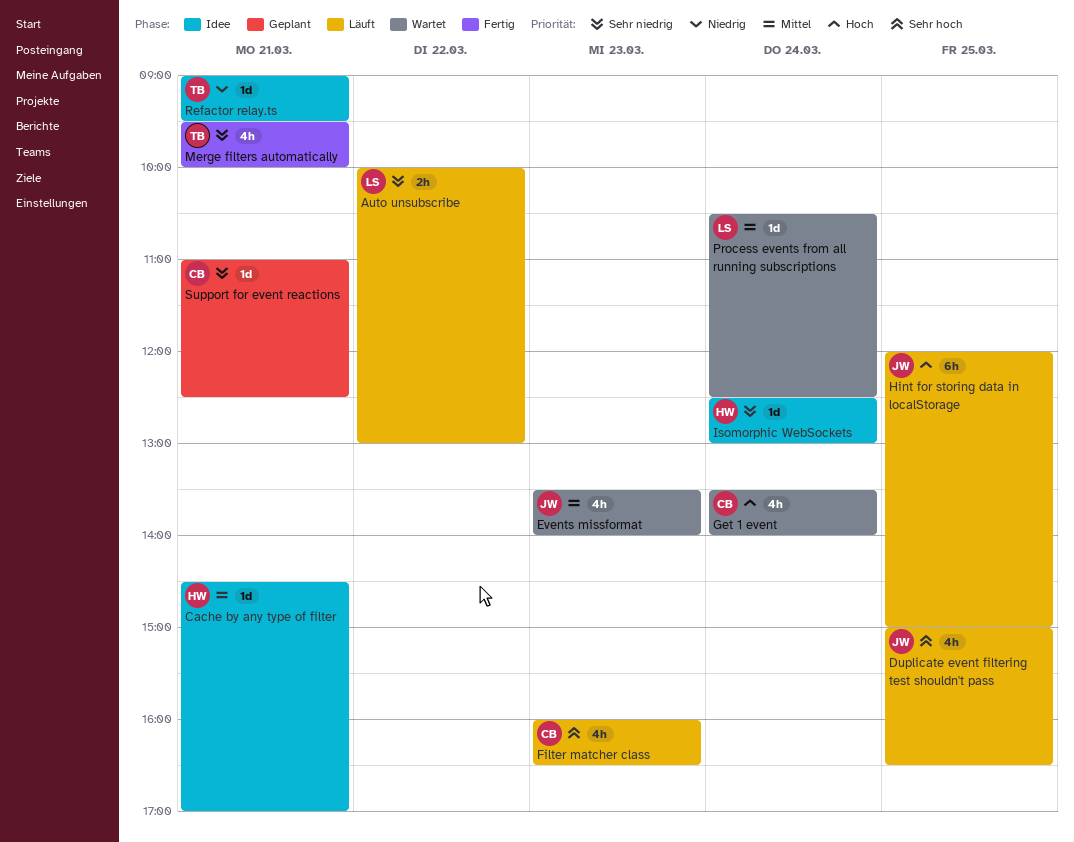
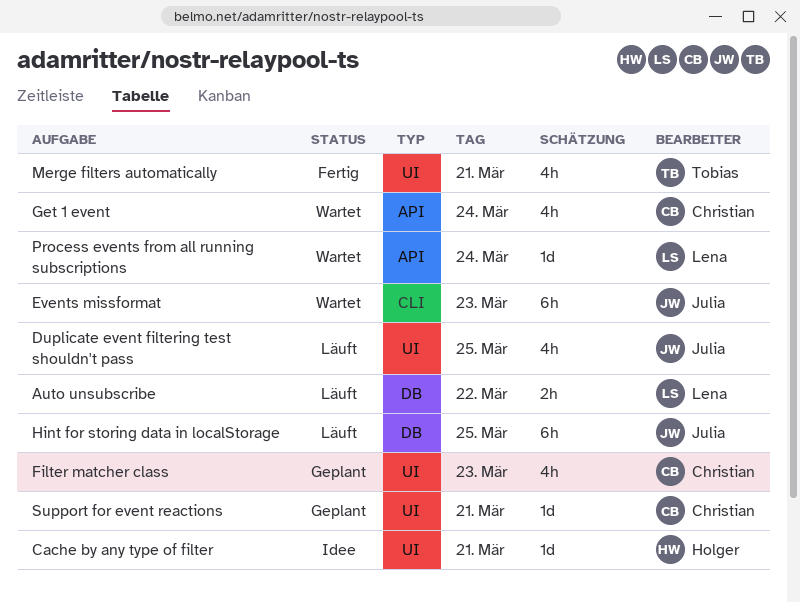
Events missformat, estimate: 4h -> 6h
Filter matcher class, status: Läuft -> Geplant
Isomorphic WebSockets: present -> none
Refactor relay.ts: present -> none

